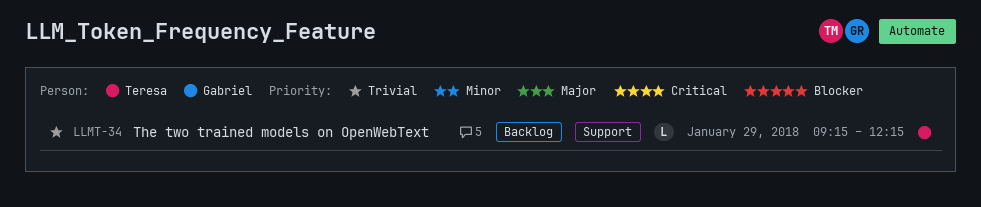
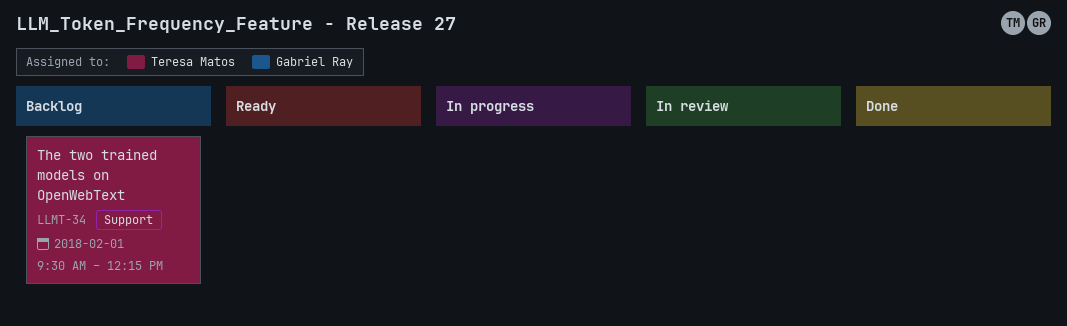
LLMT-34, day: Jan 29 -> Feb 1
LLMT-34, begins: 09:15 -> 09:30

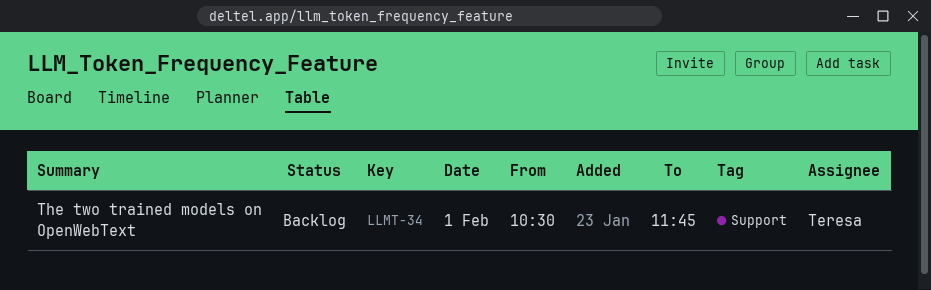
LLMT-34, begins: 09:30 -> 10:30
LLMT-34, ends: 12:15 -> 11:45

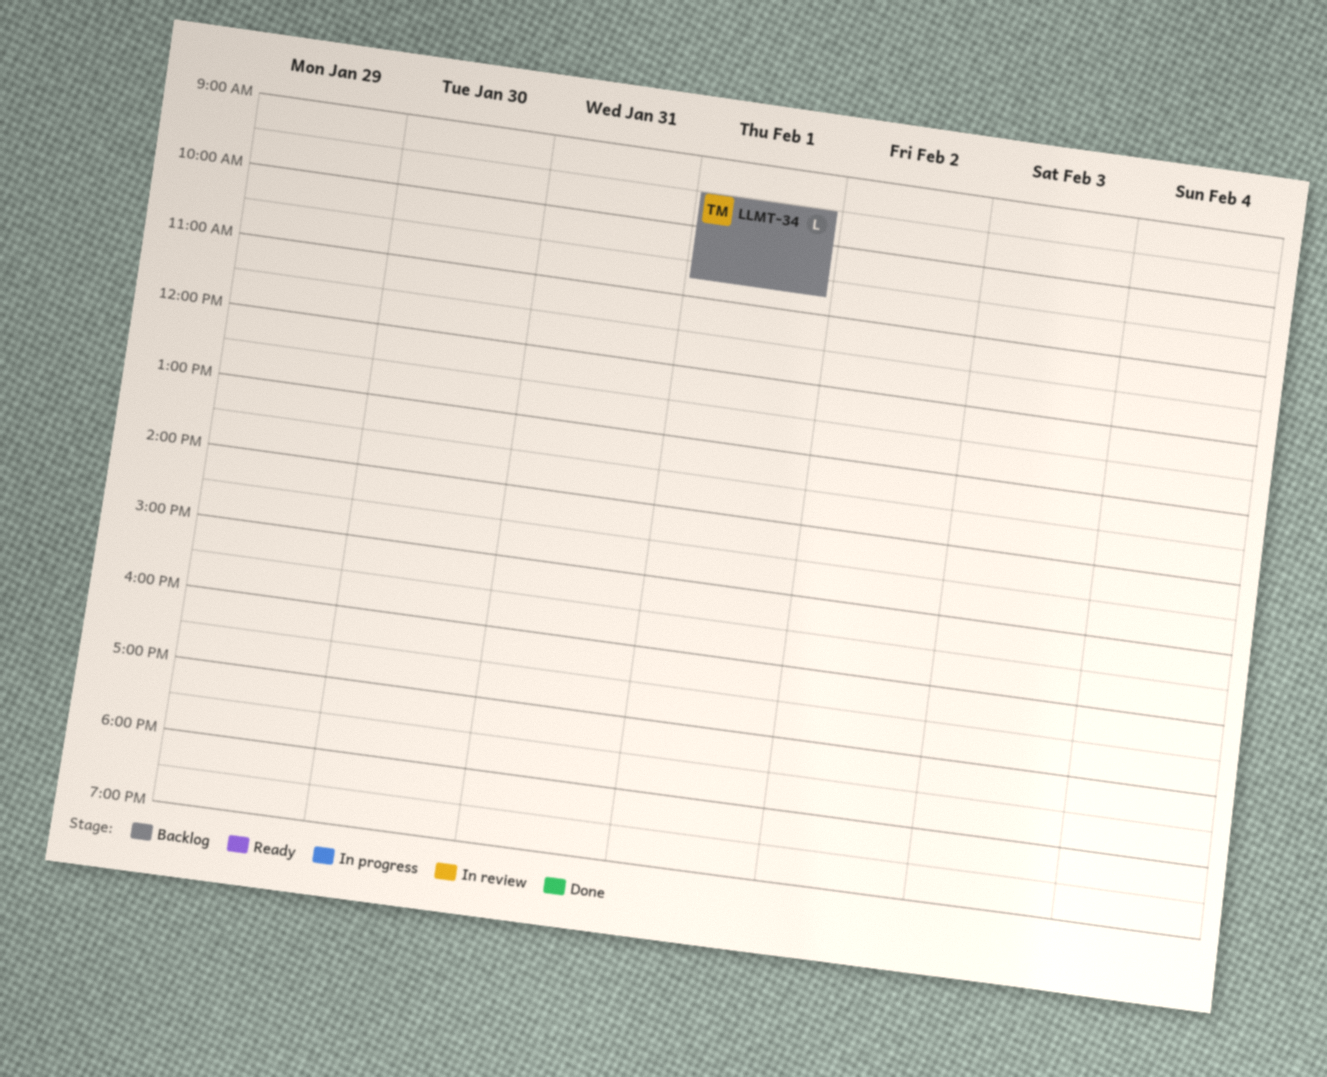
LLMT-34, begins: 10:30 -> 09:30
LLMT-34, ends: 11:45 -> 10:45

